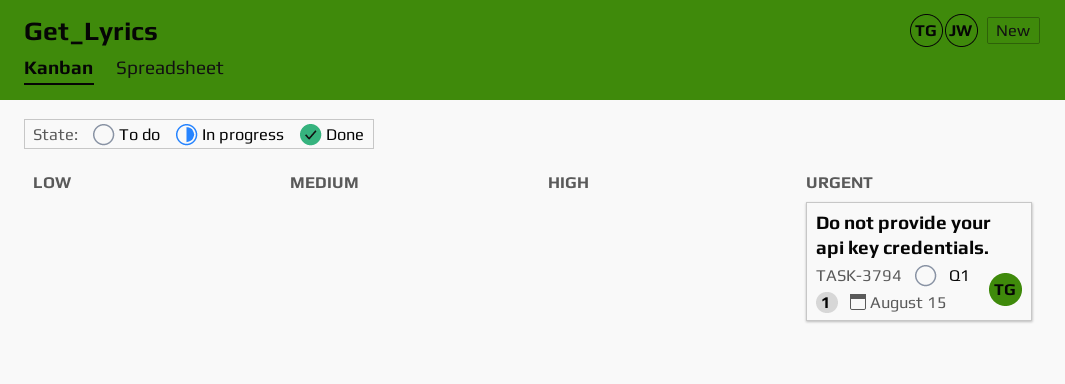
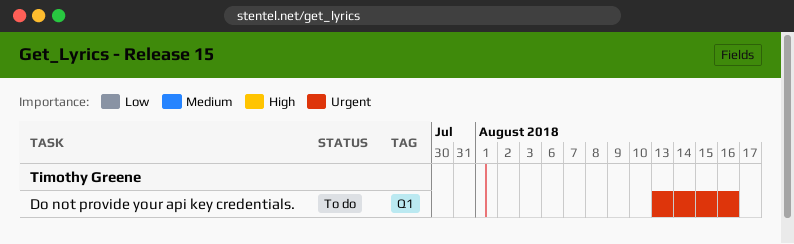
Do not provide your api key credentials., due: Aug 15 -> Aug 16

